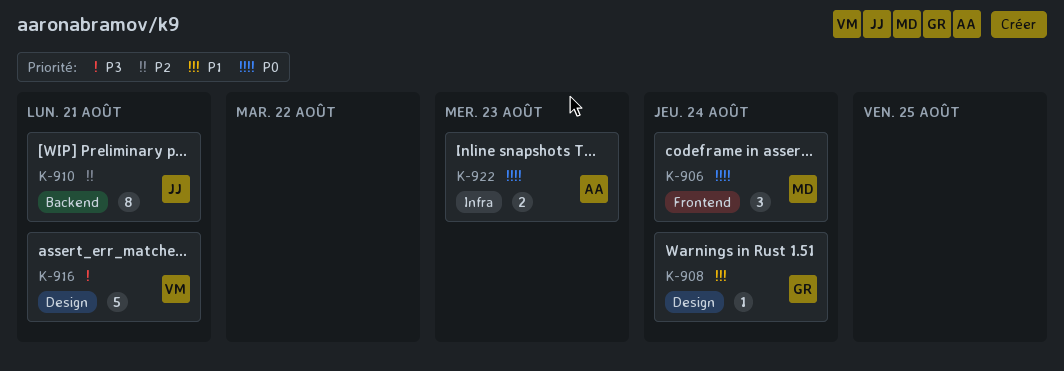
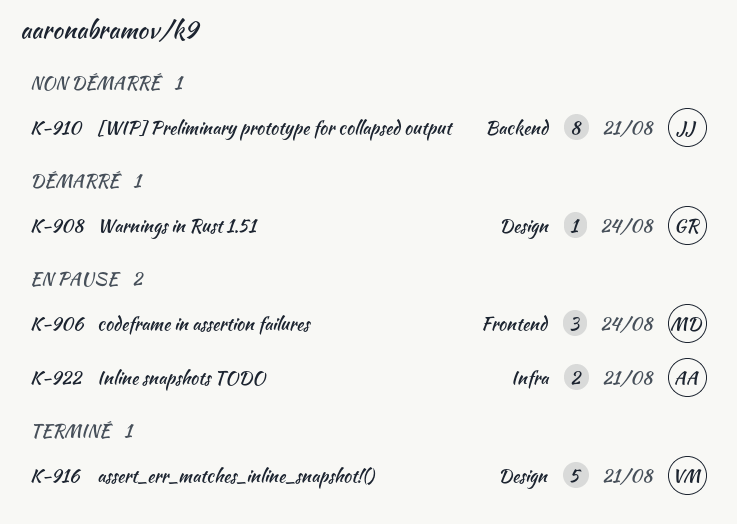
K-922, due: Aug 23 -> Aug 21

